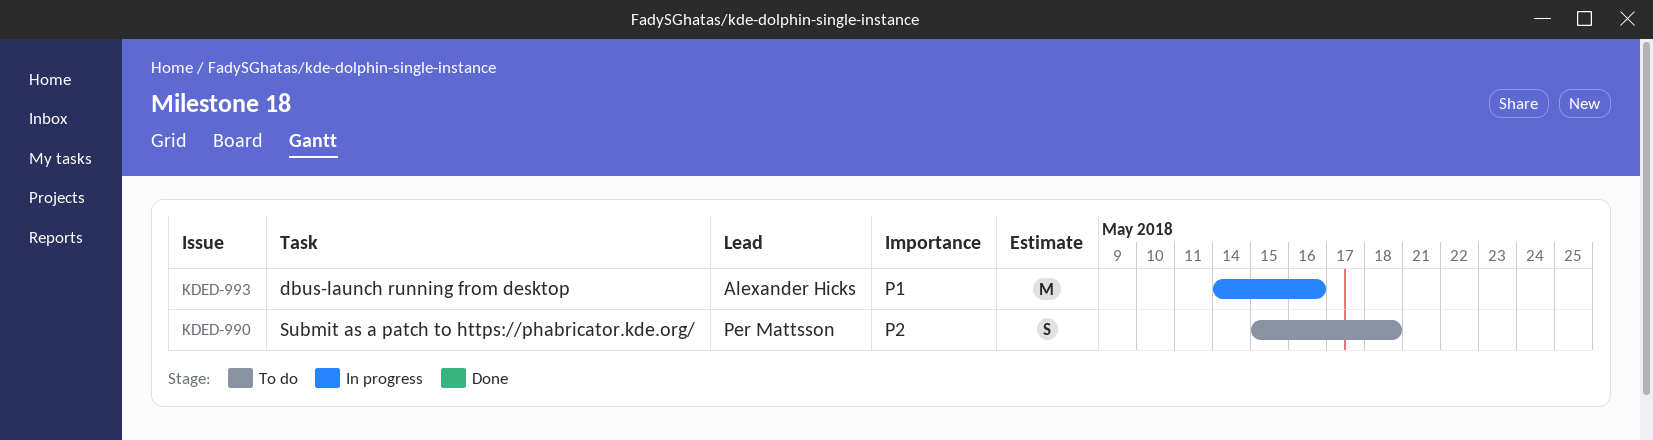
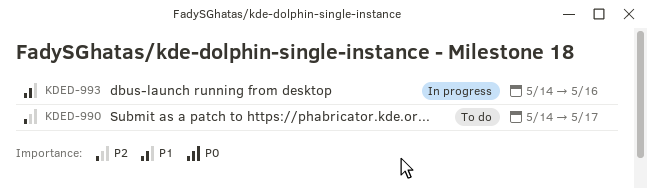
KDED-990, start: May 15 -> May 14
KDED-990, due: May 18 -> May 17

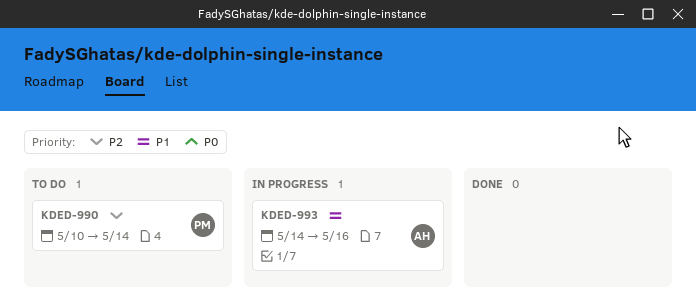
KDED-990, start: May 14 -> May 10
KDED-990, due: May 17 -> May 14

